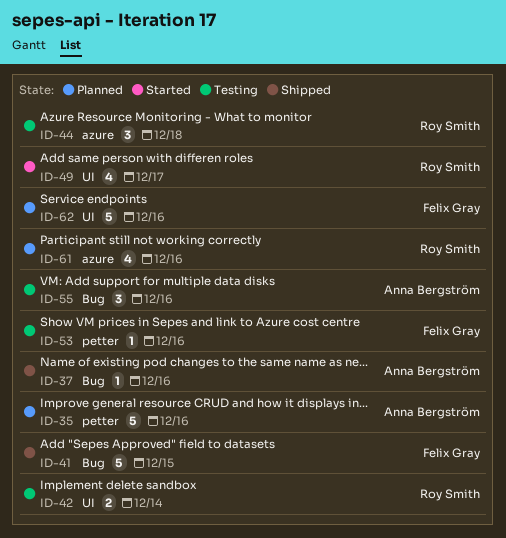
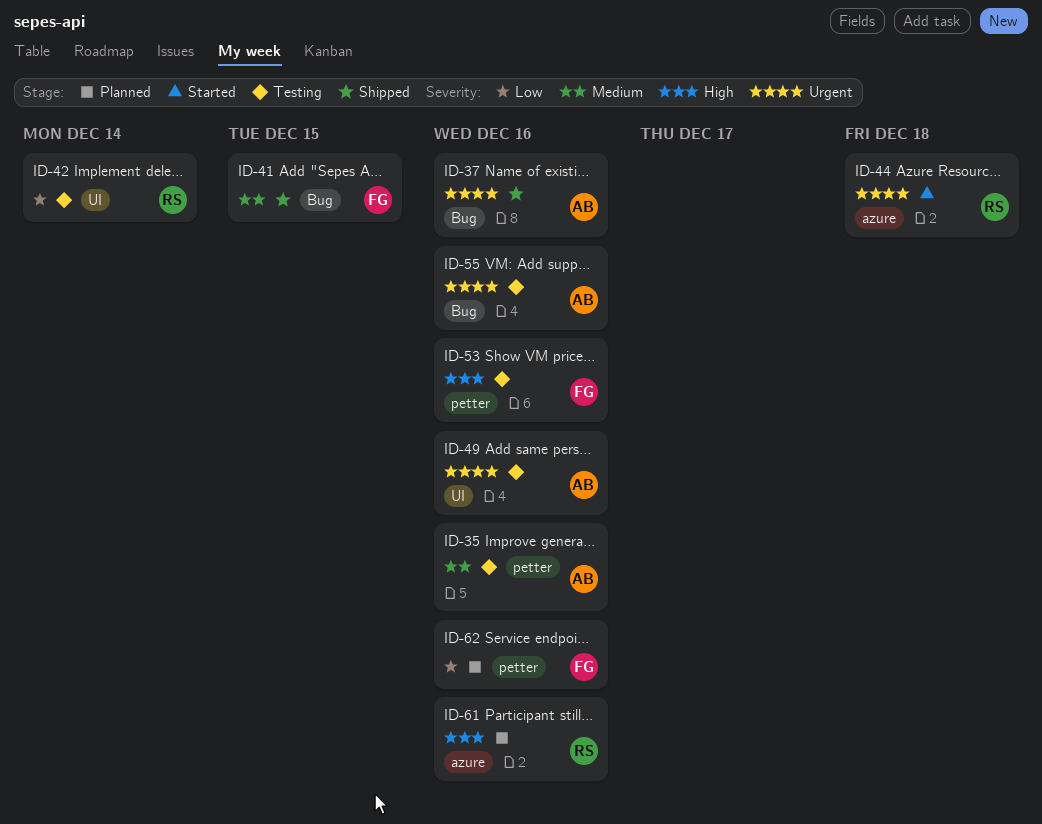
ID-35, status: Planned -> Testing
ID-44, status: Testing -> Started
ID-49, status: Started -> Testing
ID-49, owner: Roy Smith -> Anna Bergström
ID-49, due: Dec 17 -> Dec 16
ID-62, label: UI -> petter

